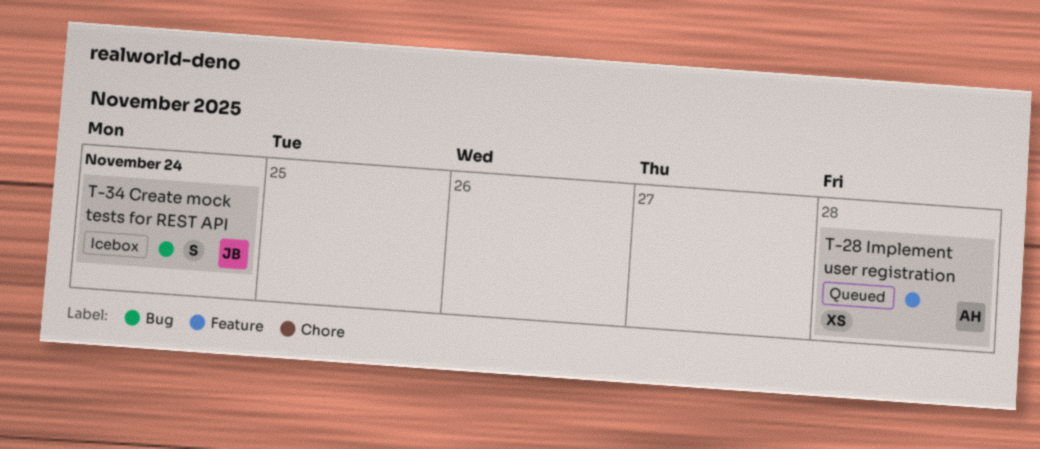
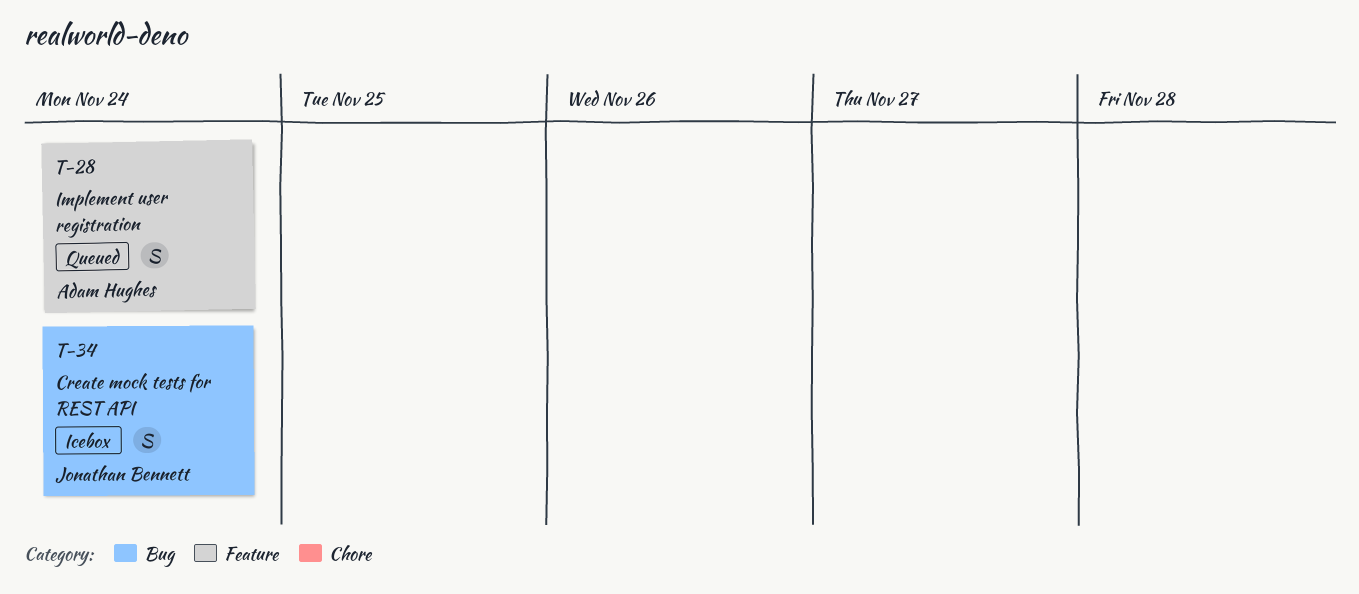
T-28, estimate: XS -> S
T-28, due: Nov 28 -> Nov 24

